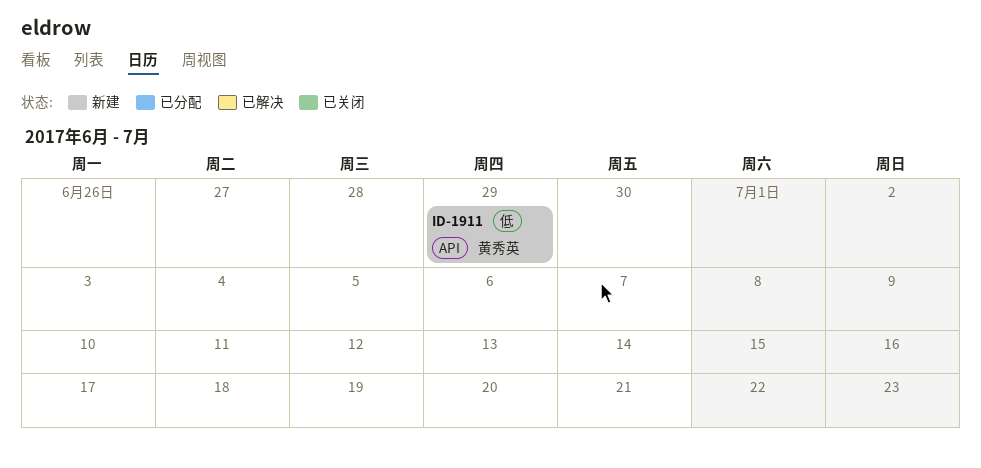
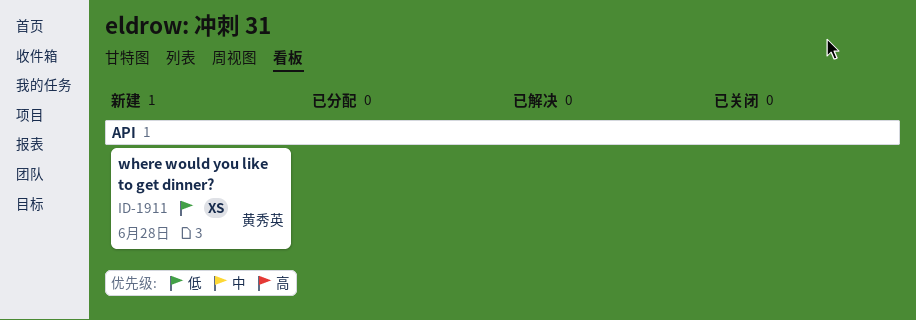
ID-1911, due: Jun 29 -> Jun 28

